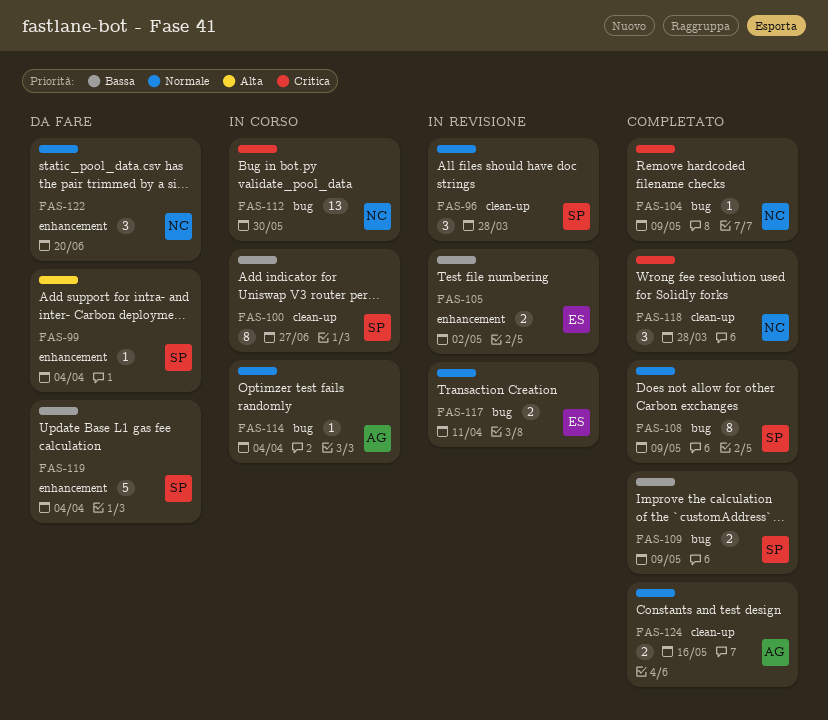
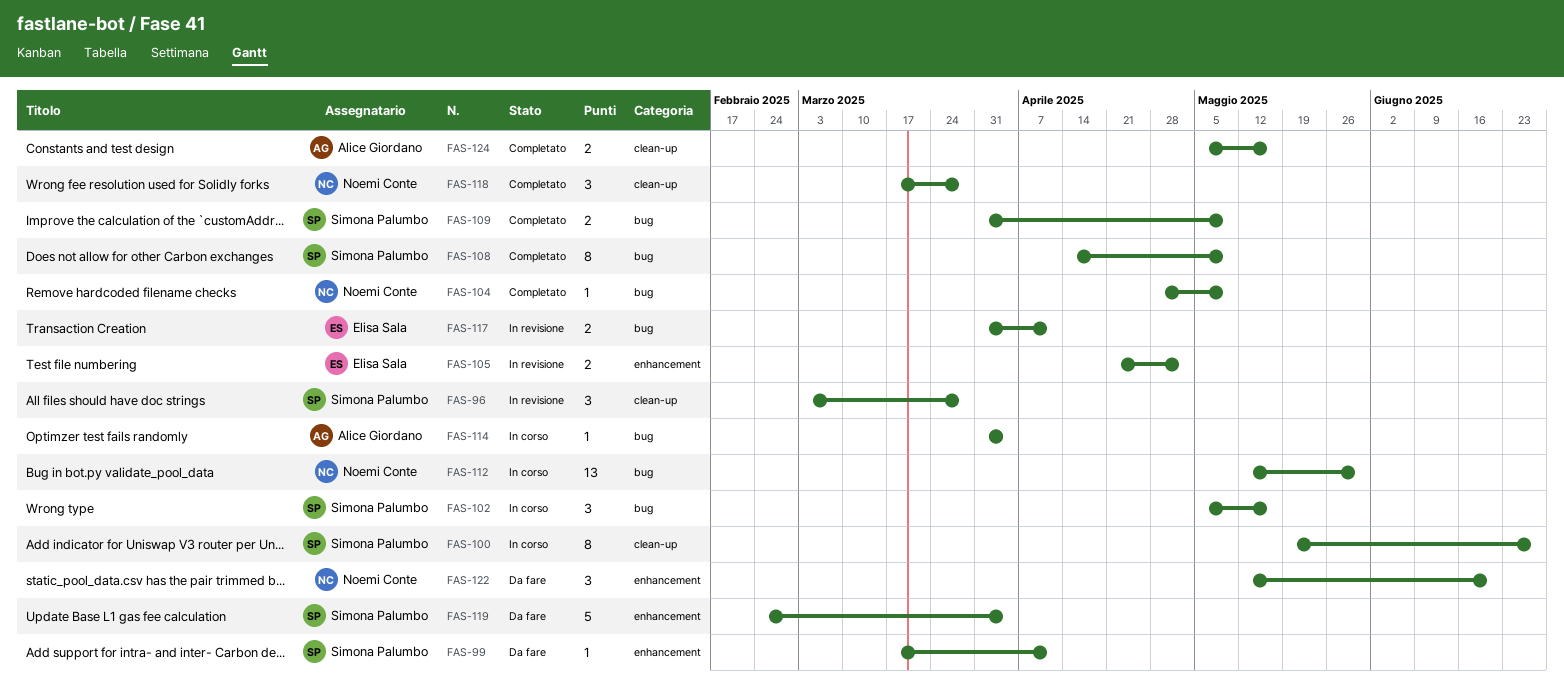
FAS-99, due: Apr 4 -> Apr 11
FAS-102: none -> present

